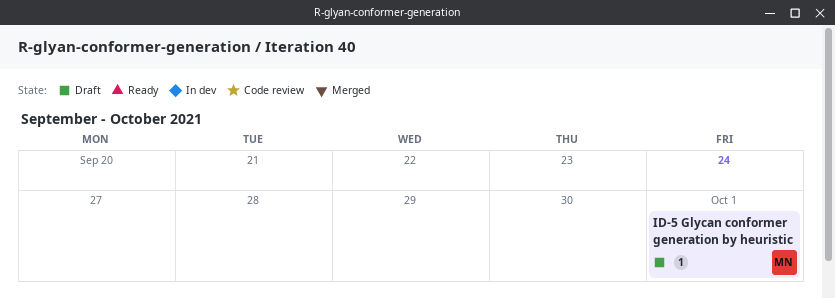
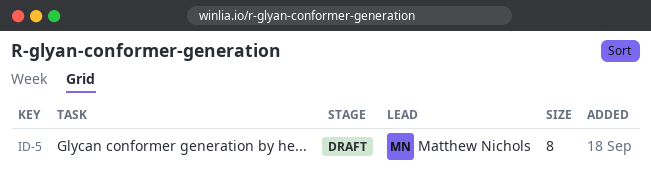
ID-5, estimate: 1 -> 8

